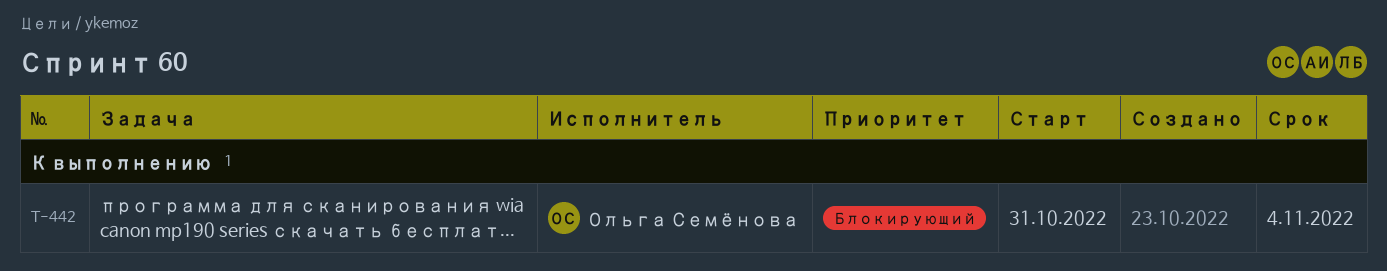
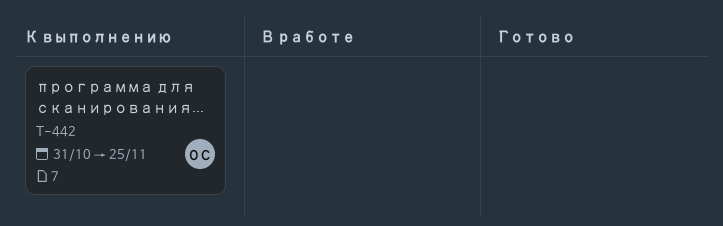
T-442, due: Nov 4 -> Nov 25

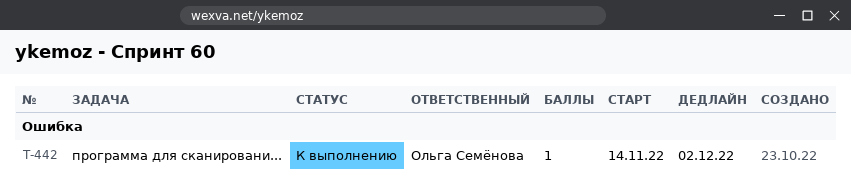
T-442, start: Oct 31 -> Nov 14
T-442, due: Nov 25 -> Dec 2

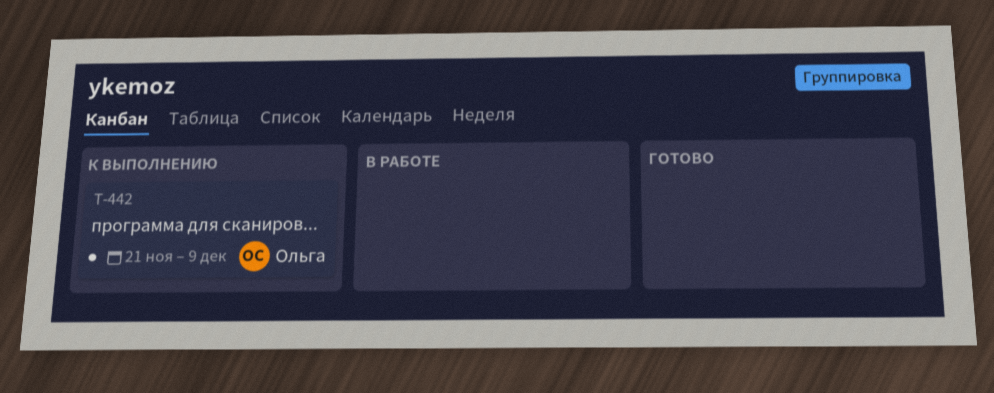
T-442, start: Nov 14 -> Nov 21
T-442, due: Dec 2 -> Dec 9

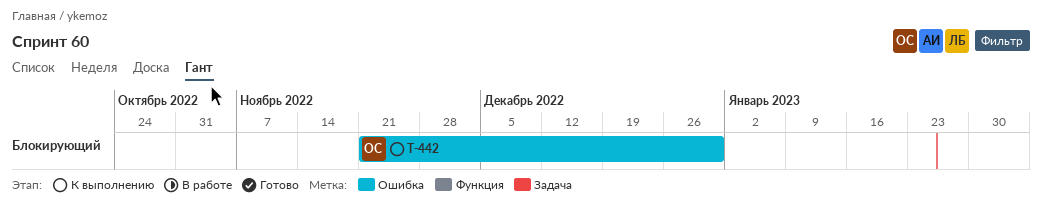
T-442, due: Dec 9 -> Dec 30

